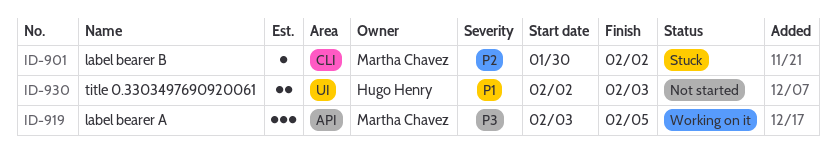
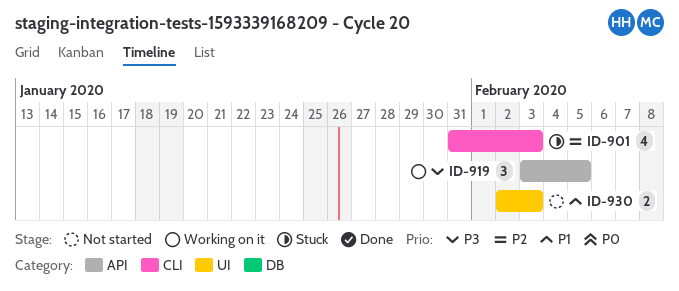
ID-901, estimate: 1 -> 4
ID-901, start: Jan 30 -> Jan 31
ID-901, due: Feb 2 -> Feb 3

